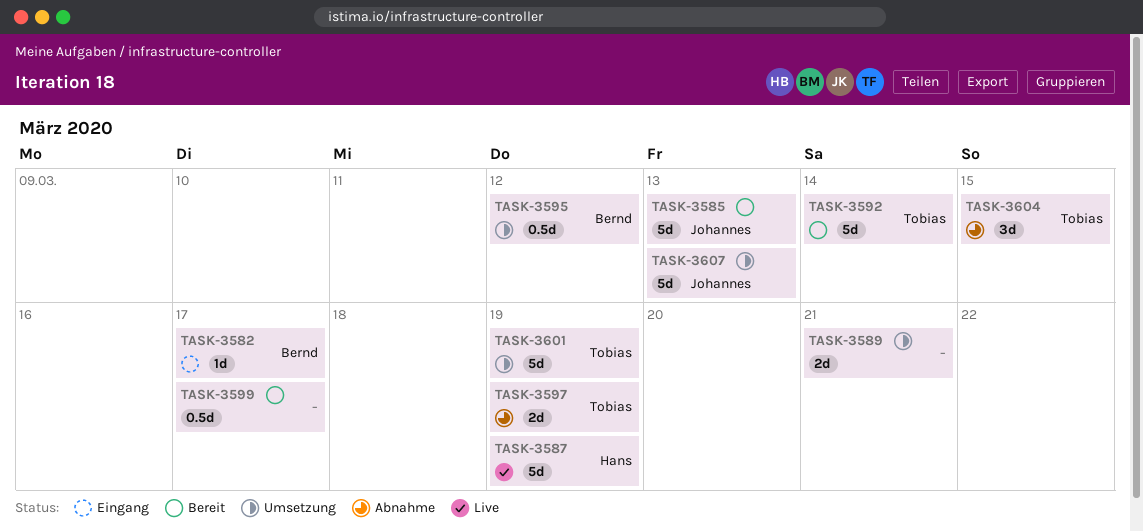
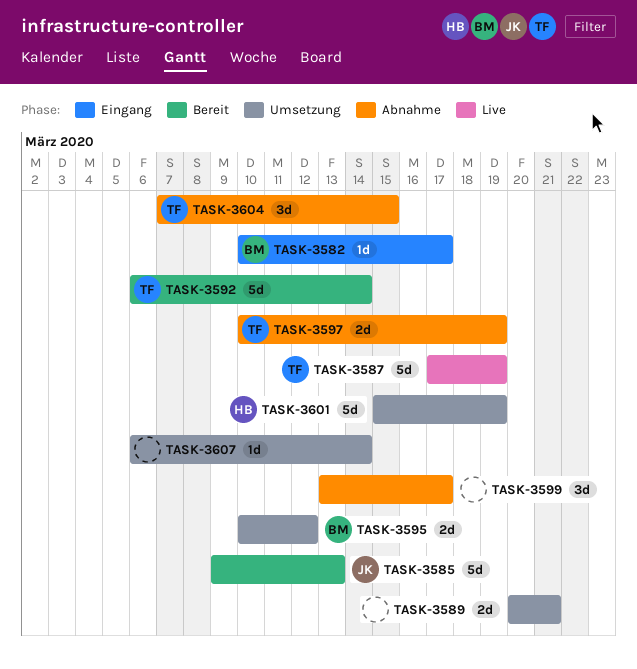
TASK-3587, owner: Hans -> Tobias
TASK-3595, estimate: 0.5d -> 2d
TASK-3599, status: Bereit -> Abnahme
TASK-3599, estimate: 0.5d -> 3d
TASK-3601, owner: Tobias -> Hans
TASK-3607, owner: Johannes -> none
TASK-3607, estimate: 5d -> 1d
TASK-3607, due: Mar 13 -> Mar 14

